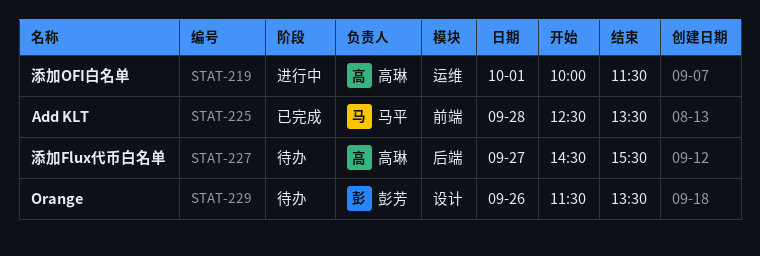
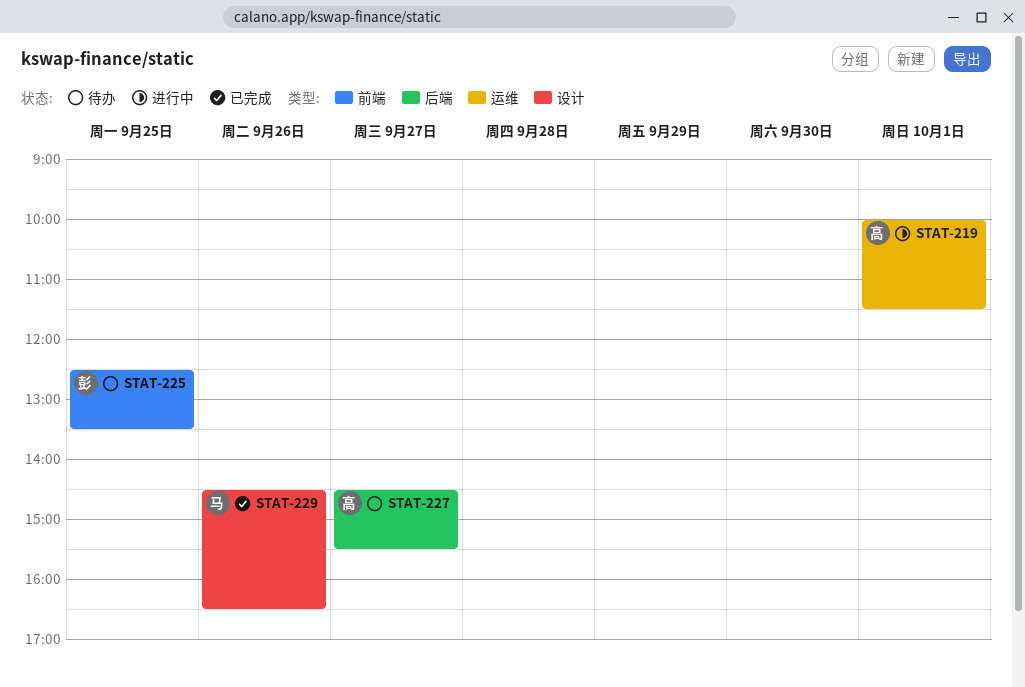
STAT-225, status: 已完成 -> 待办
STAT-225, owner: 马平 -> 彭芳
STAT-225, day: Sep 28 -> Sep 25
STAT-229, status: 待办 -> 已完成
STAT-229, owner: 彭芳 -> 马平
STAT-229, begins: 11:30 -> 14:30
STAT-229, ends: 13:30 -> 16:30

